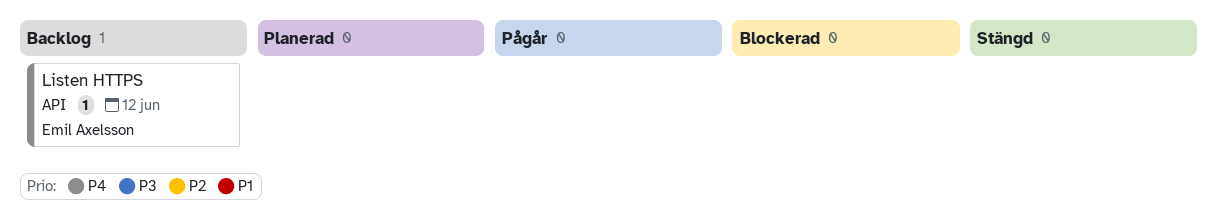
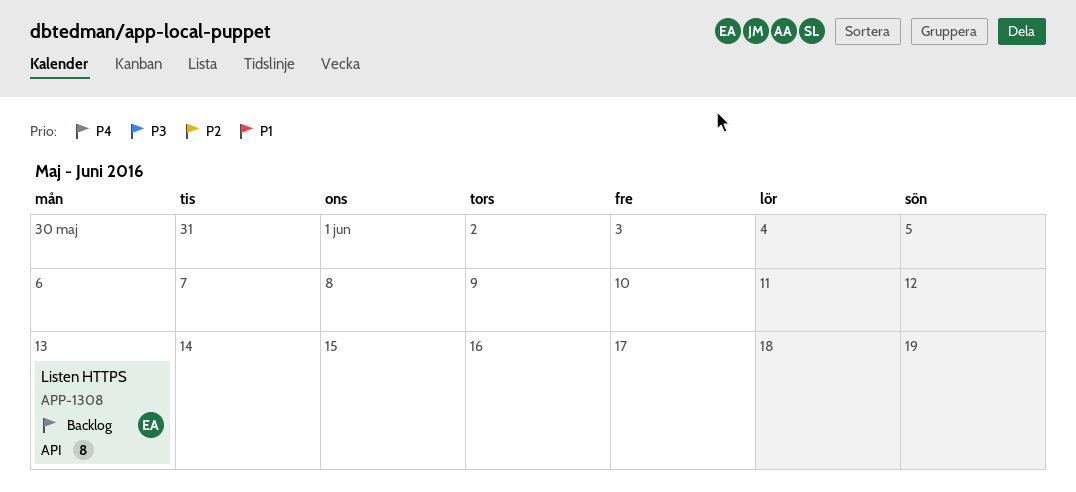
Listen HTTPS, estimate: 1 -> 8
Listen HTTPS, due: Jun 12 -> Jun 13

